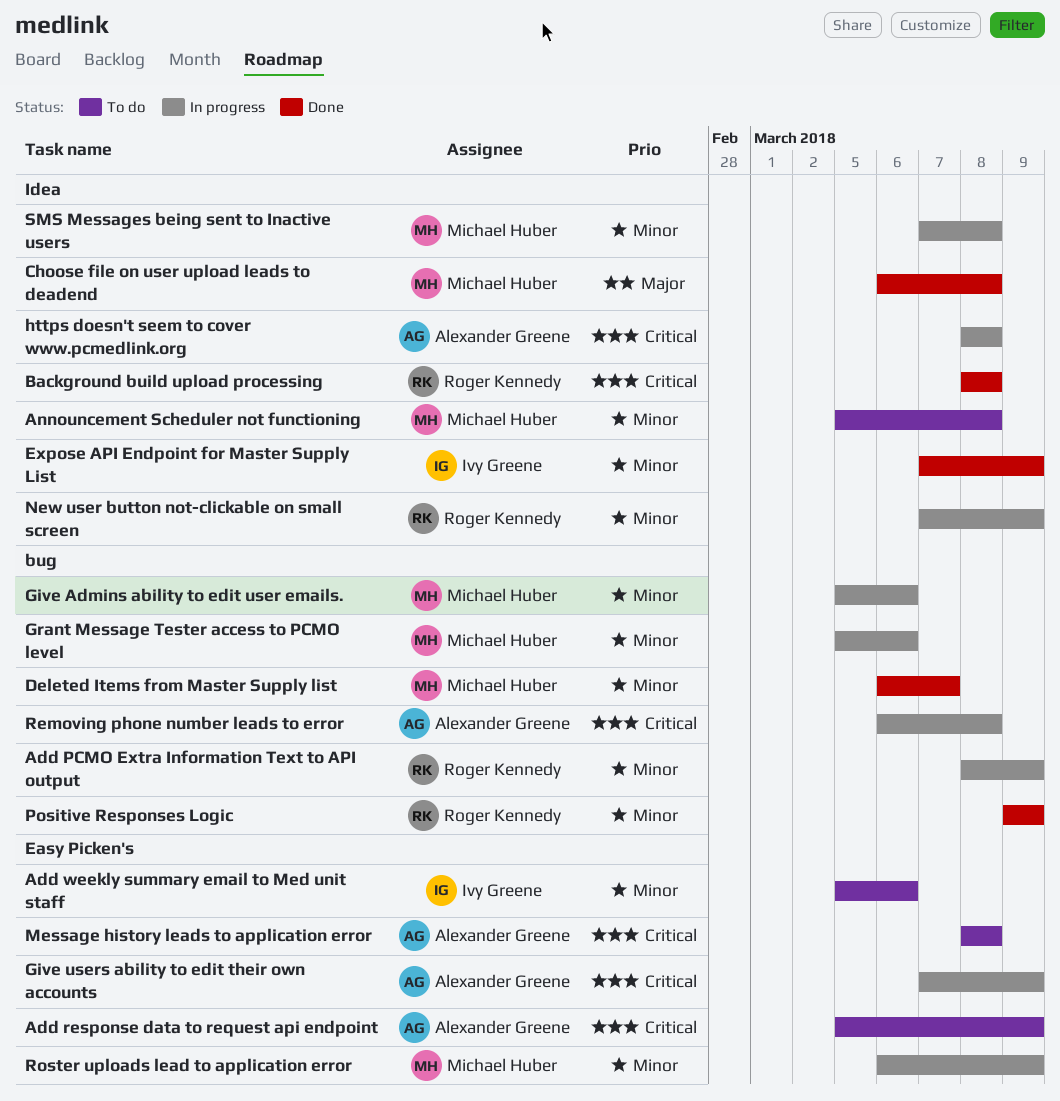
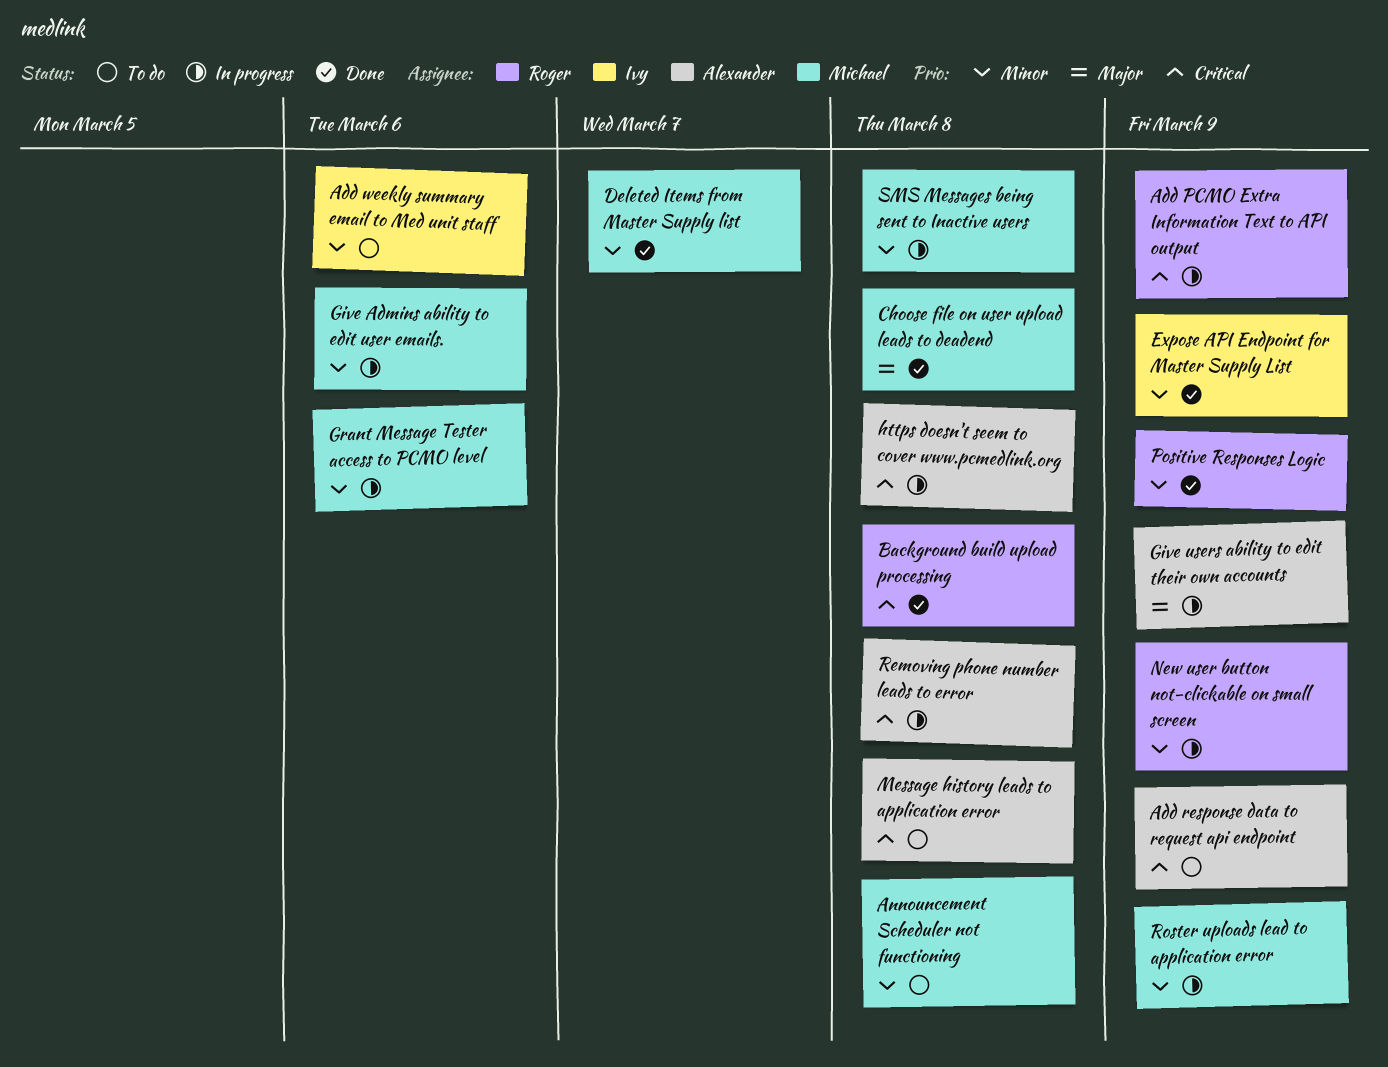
Add PCMO Extra Information Text to API output, priority: Minor -> Critical
Give users ability to edit their own accounts, priority: Critical -> Major

